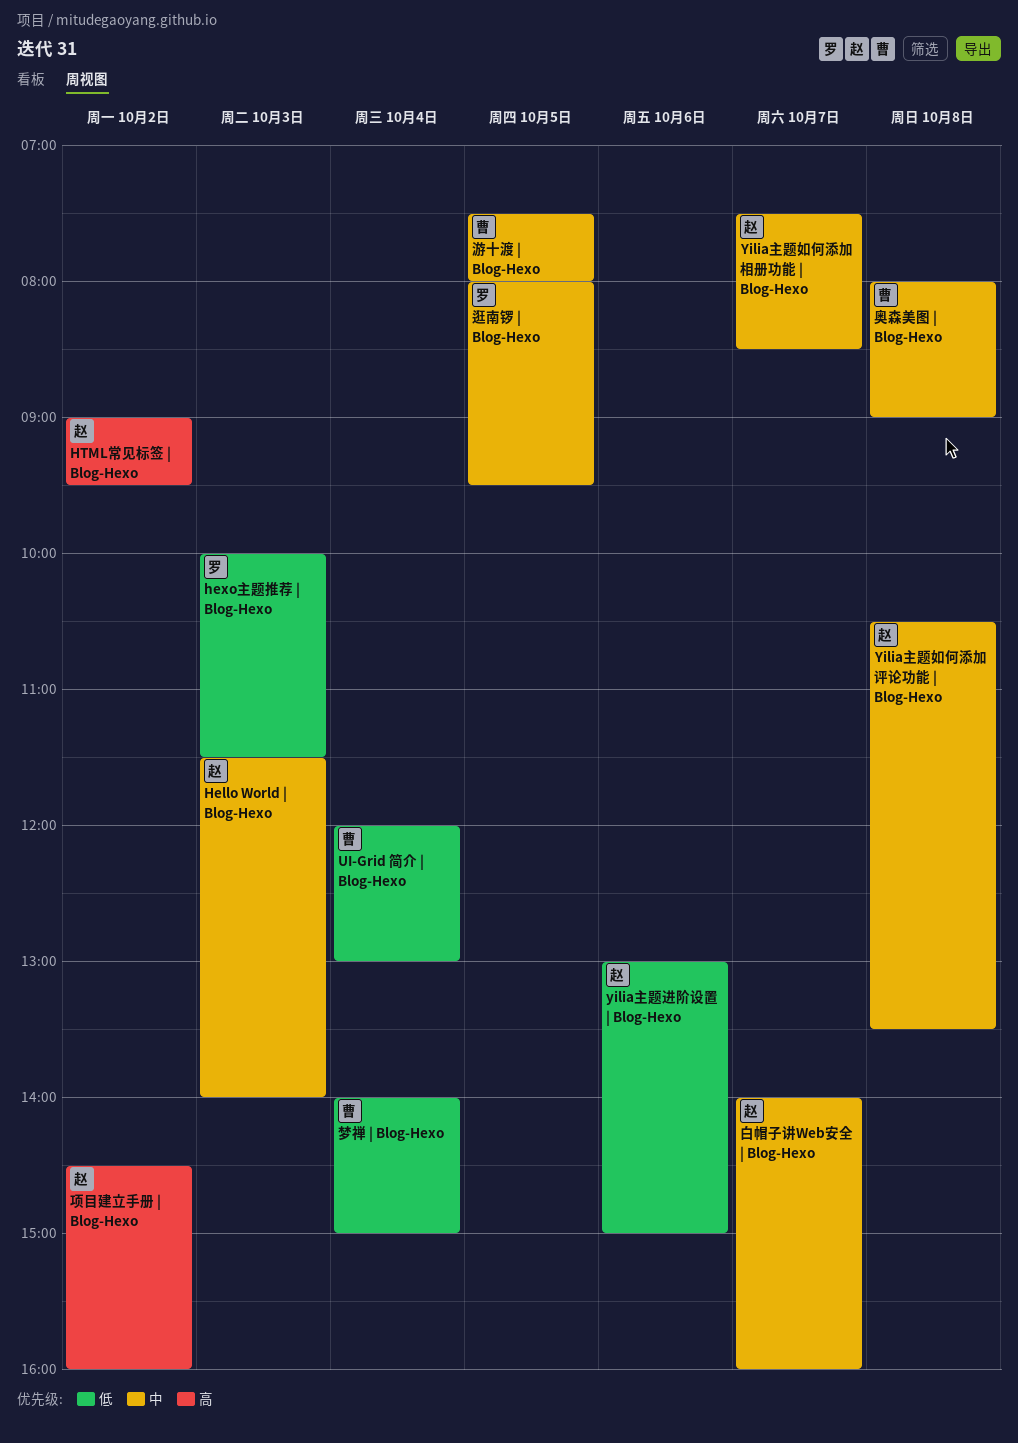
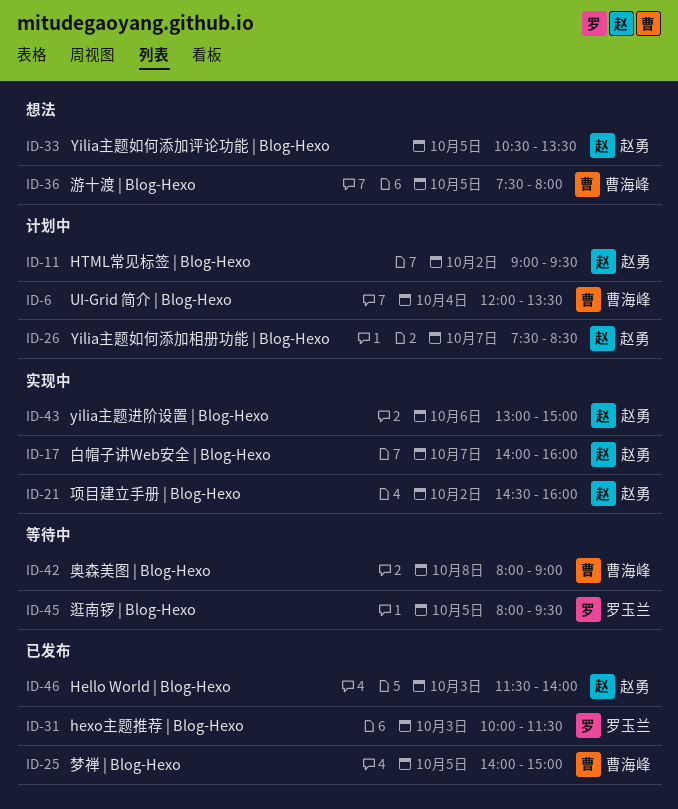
UI-Grid 简介 | Blog-Hexo, ends: 13:00 -> 13:30
Yilia主题如何添加评论功能 | Blog-Hexo, day: Oct 8 -> Oct 5
梦禅 | Blog-Hexo, day: Oct 4 -> Oct 5

